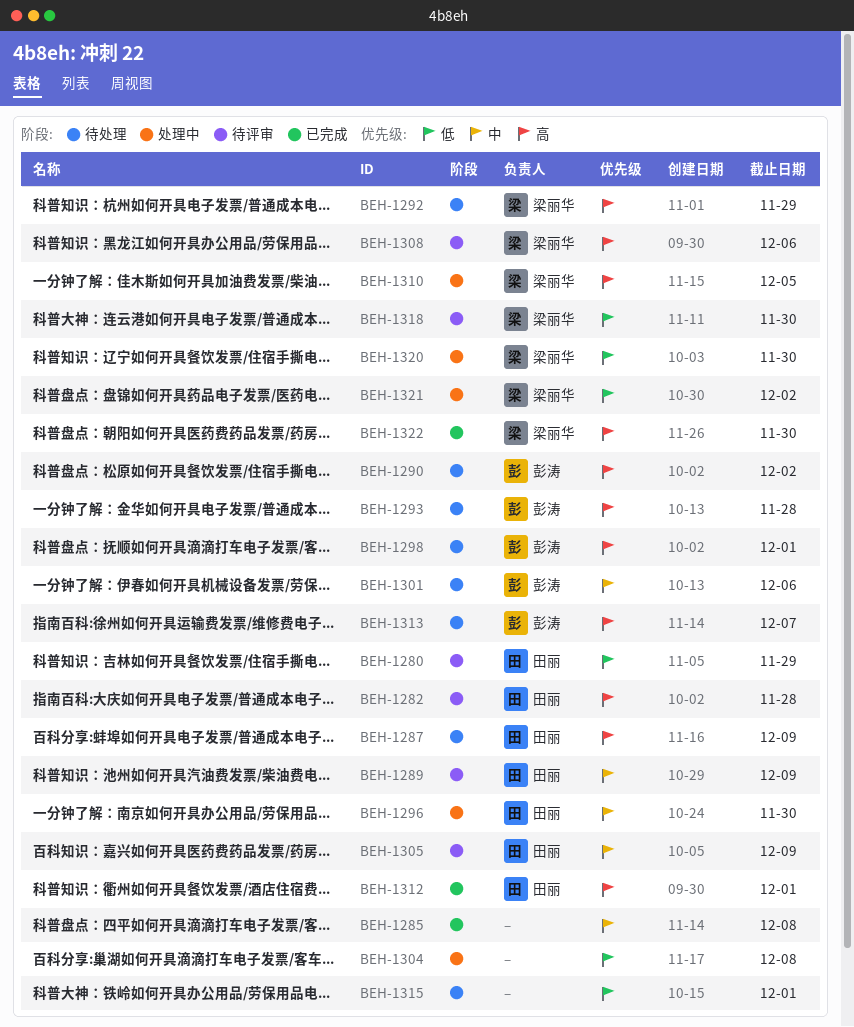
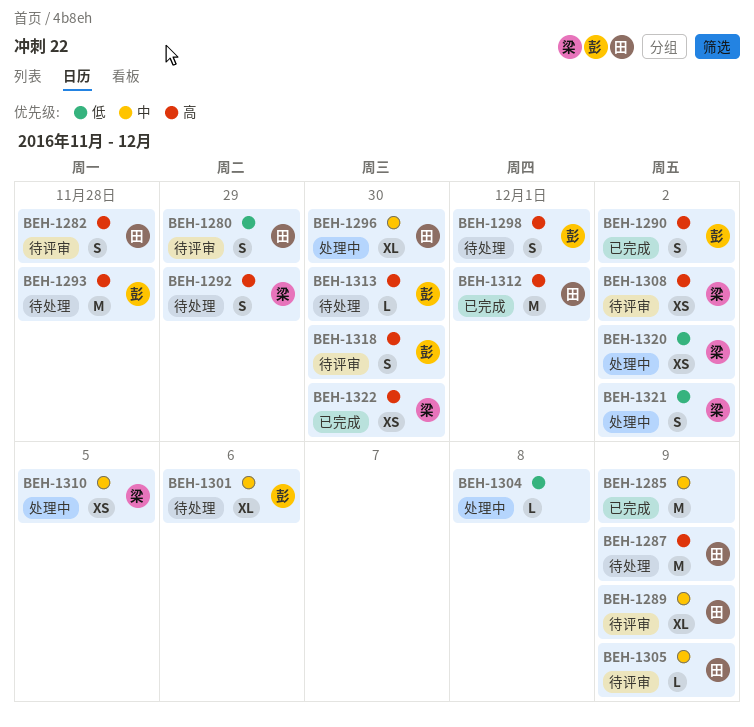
BEH-1285, due: Dec 8 -> Dec 9
BEH-1290, status: 待处理 -> 已完成
BEH-1308, due: Dec 6 -> Dec 2
BEH-1310, priority: 高 -> 中
BEH-1313, due: Dec 7 -> Nov 30
BEH-1315: present -> none
BEH-1318, owner: 梁丽华 -> 彭涛
BEH-1318, priority: 低 -> 高
BEH-1320, due: Nov 30 -> Dec 2

